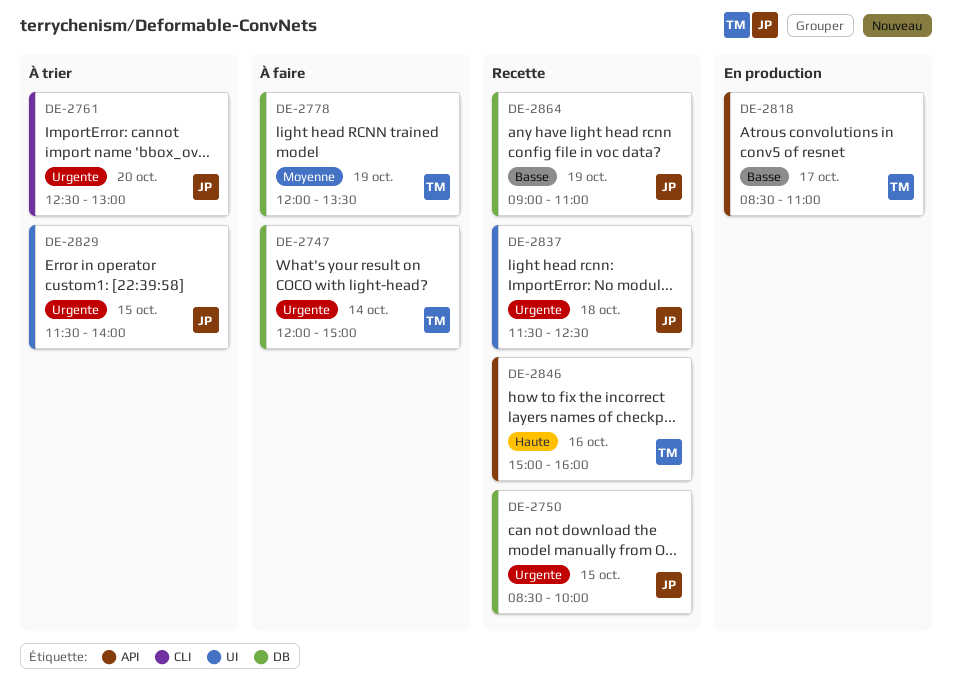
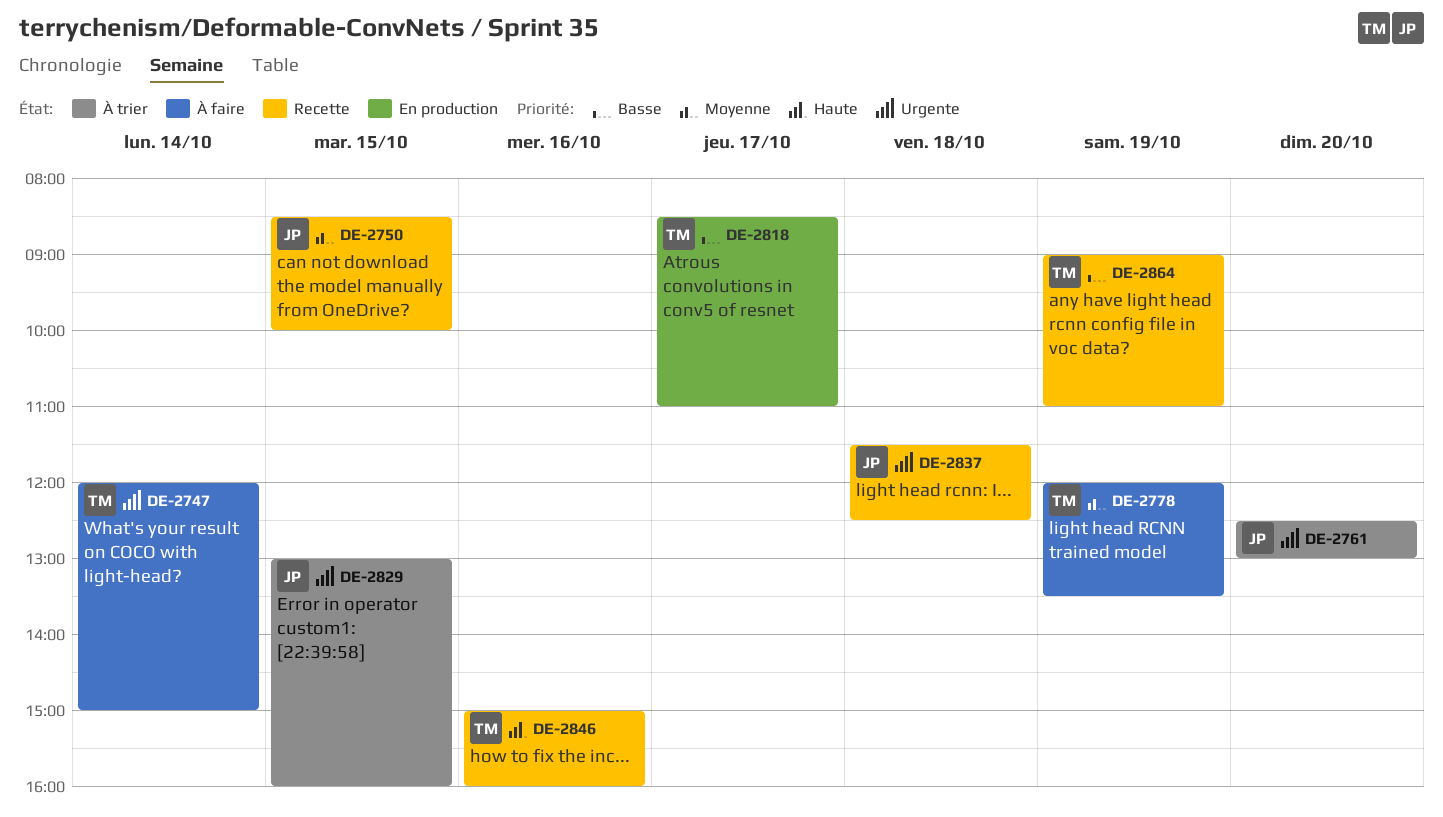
DE-2750, priority: Urgente -> Moyenne
DE-2829, begins: 11:30 -> 13:00
DE-2829, ends: 14:00 -> 16:00
DE-2864, owner: JP -> TM

